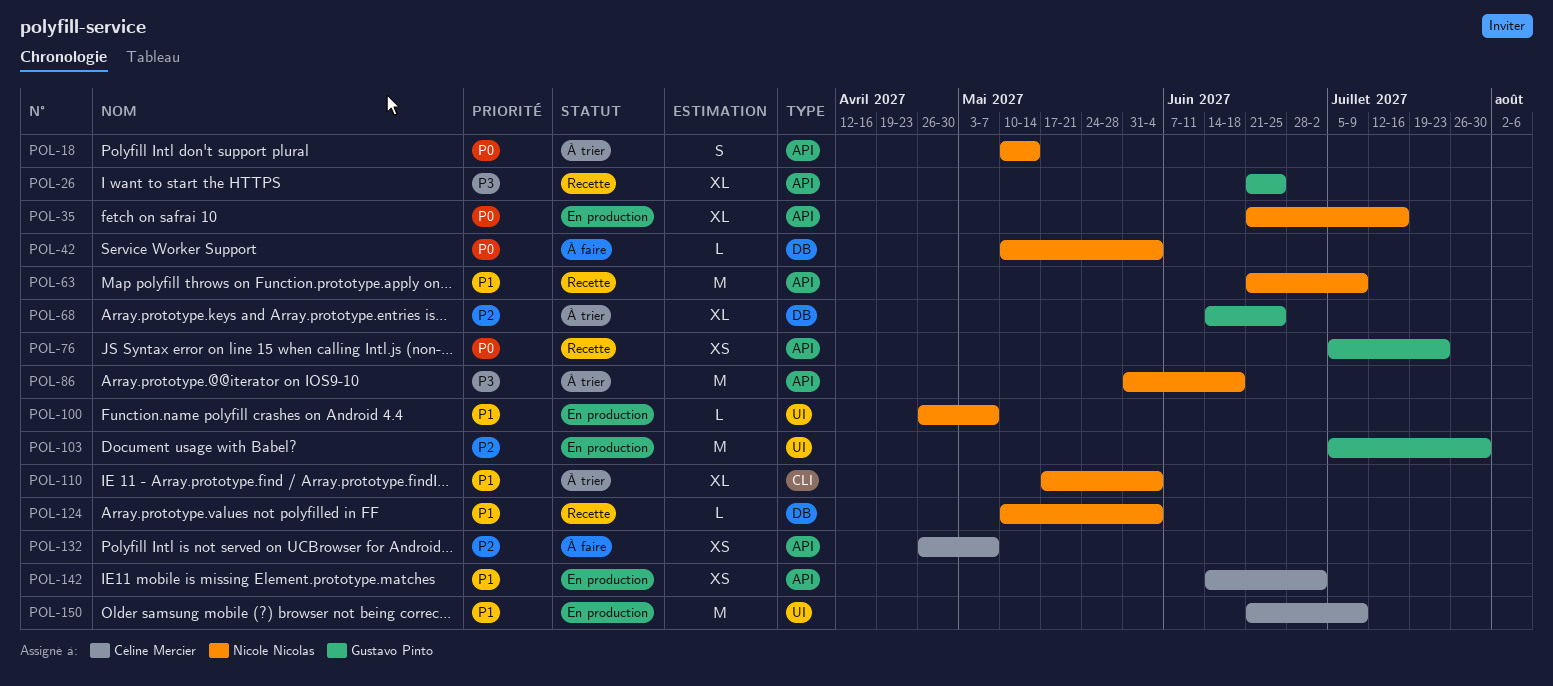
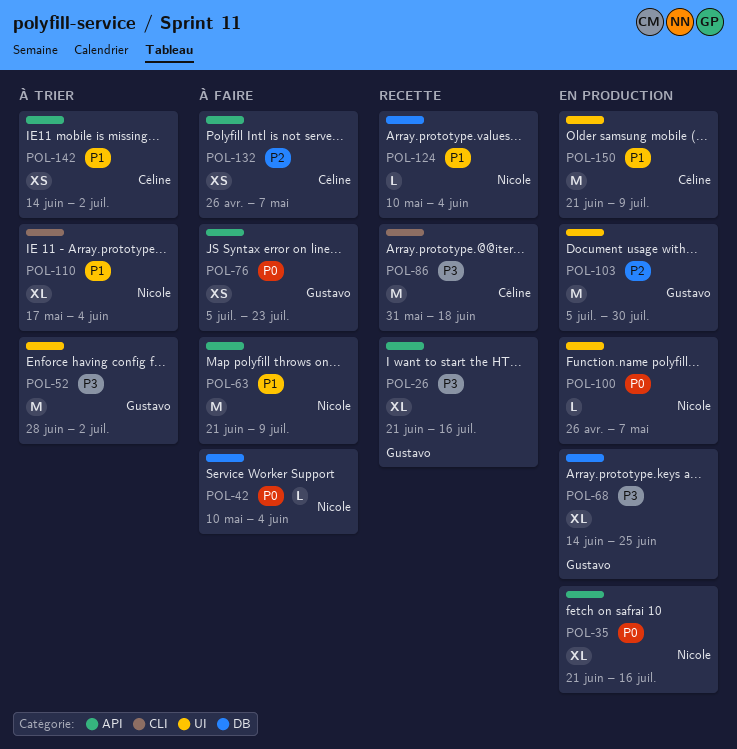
POL-18: present -> none
POL-26, due: Jun 25 -> Jul 16
POL-52: none -> present
POL-63, status: Recette -> À faire
POL-68, status: À trier -> En production
POL-68, priority: P2 -> P3
POL-76, status: Recette -> À faire
POL-86, status: À trier -> Recette
POL-86, owner: Nicole Nicolas -> Céline Mercier
POL-86, label: API -> CLI
POL-100, priority: P1 -> P0
POL-142, status: En production -> À trier

